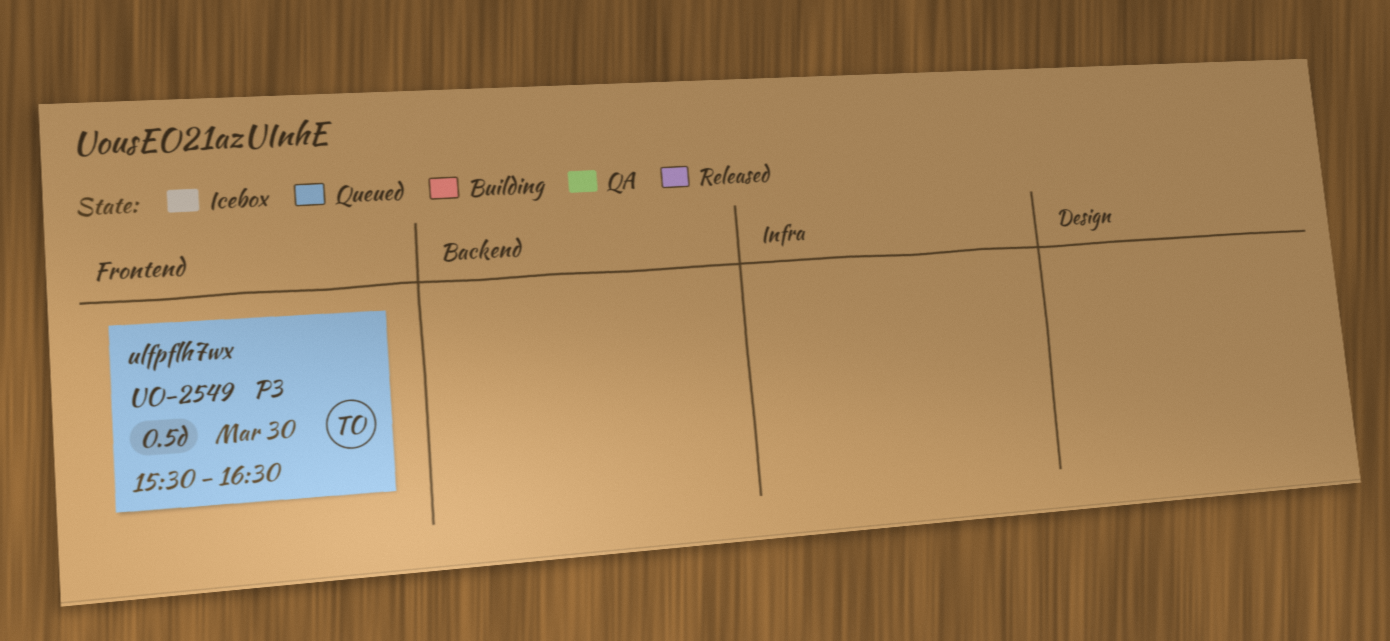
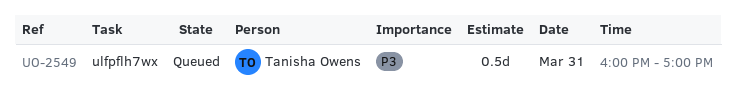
UO-2549, day: Mar 30 -> Mar 31
UO-2549, begins: 15:30 -> 16:00
UO-2549, ends: 16:30 -> 17:00

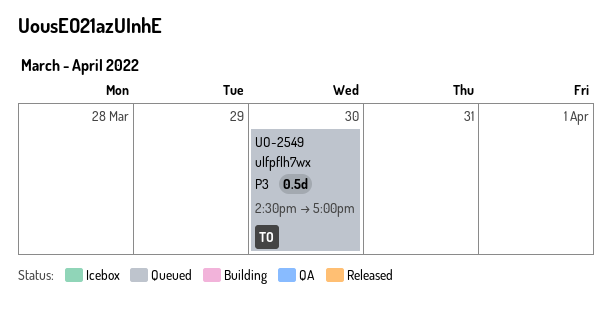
UO-2549, day: Mar 31 -> Mar 30
UO-2549, begins: 16:00 -> 14:30

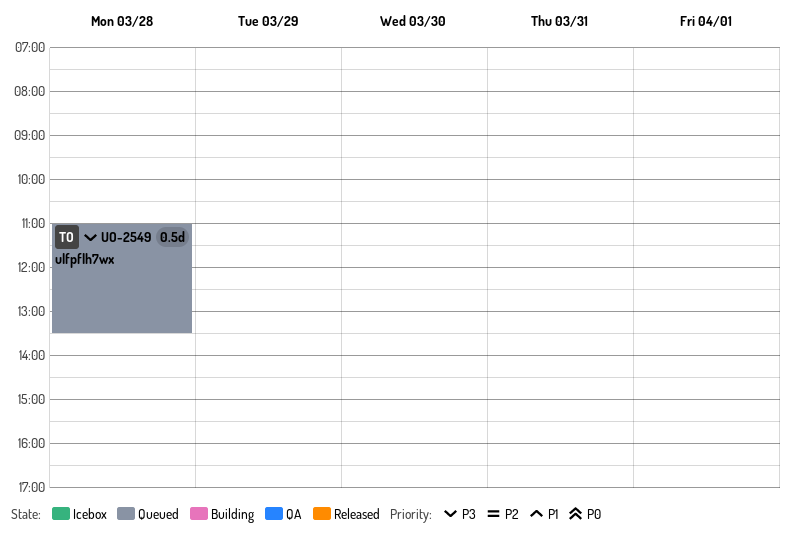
UO-2549, day: Mar 30 -> Mar 28
UO-2549, begins: 14:30 -> 11:00
UO-2549, ends: 17:00 -> 13:30

